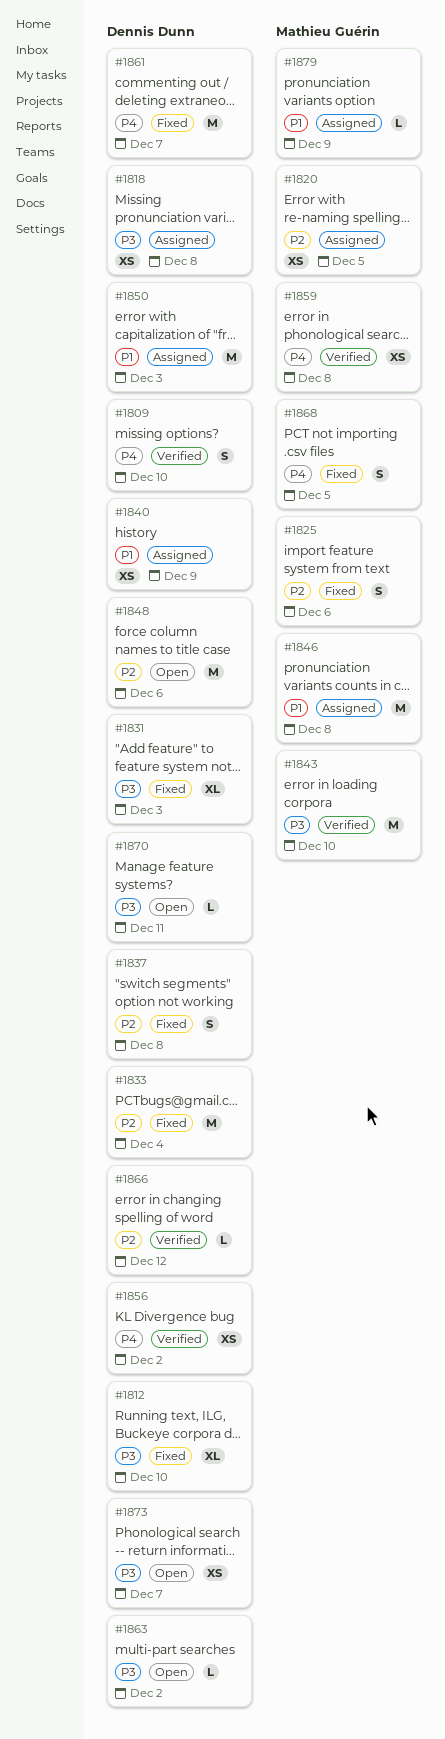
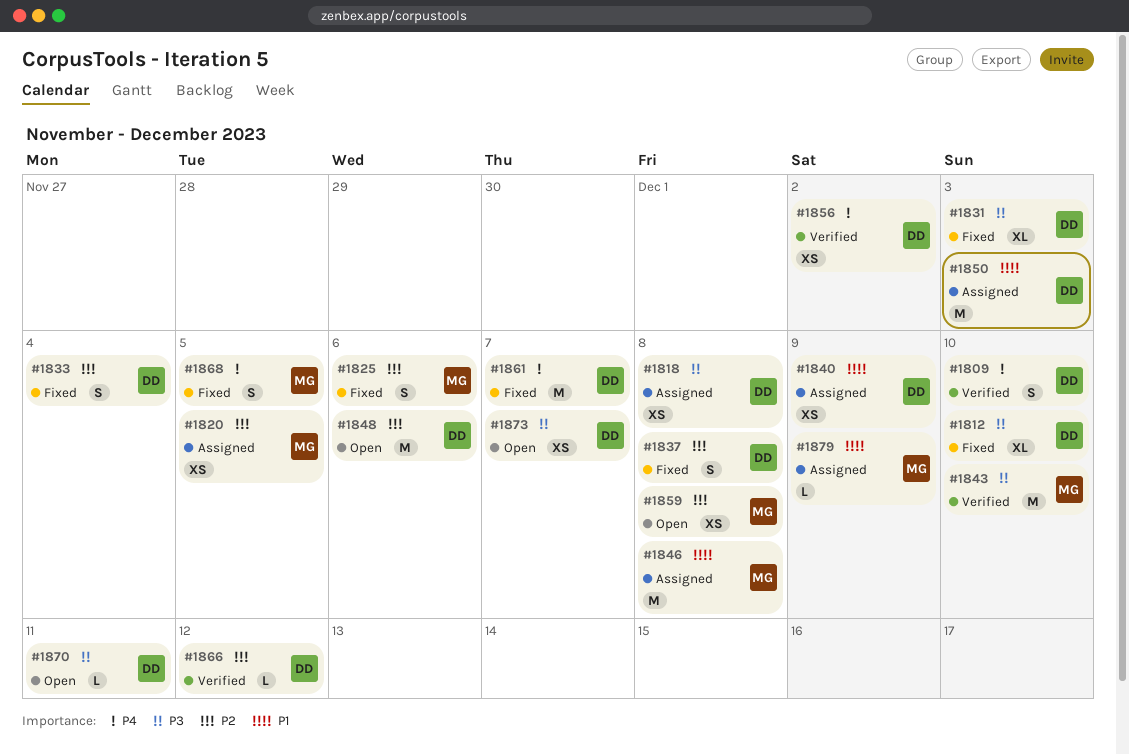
#1833, estimate: M -> S
#1859, status: Verified -> Open
#1859, priority: P4 -> P2
#1863: present -> none

